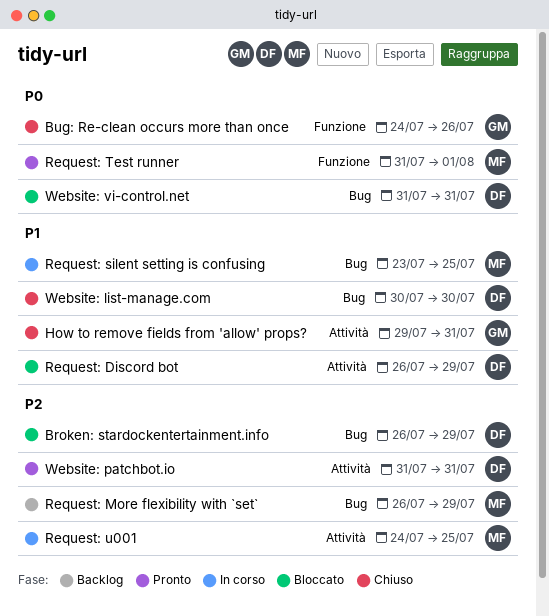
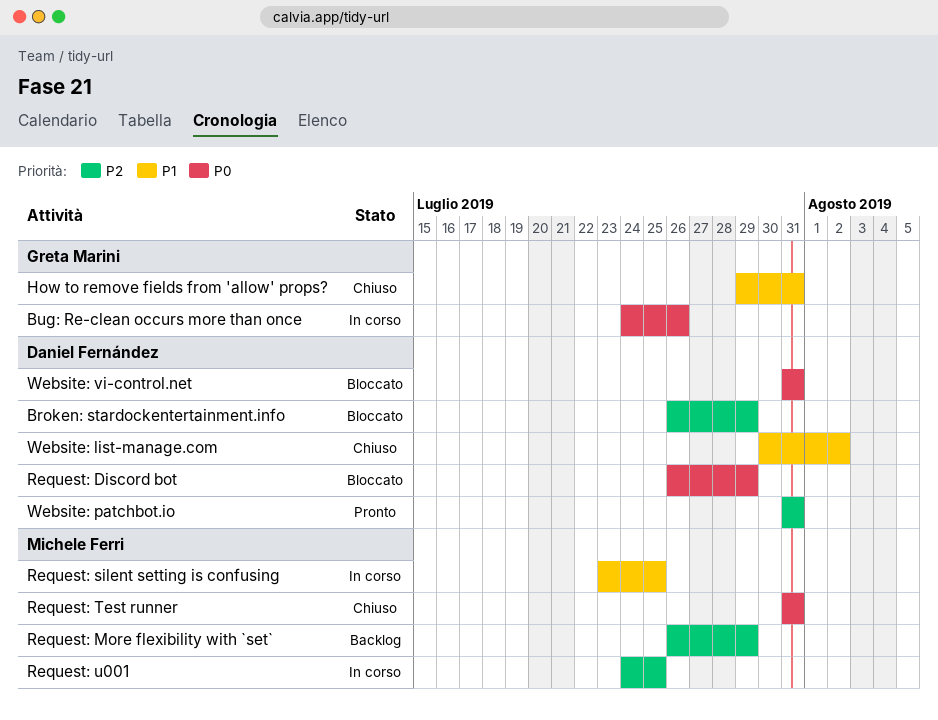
Bug: Re-clean occurs more than once, status: Chiuso -> In corso
Request: Discord bot, priority: P1 -> P0
Request: Test runner, status: Pronto -> Chiuso
Request: Test runner, due: Aug 1 -> Jul 31
Website: list-manage.com, due: Jul 30 -> Aug 2

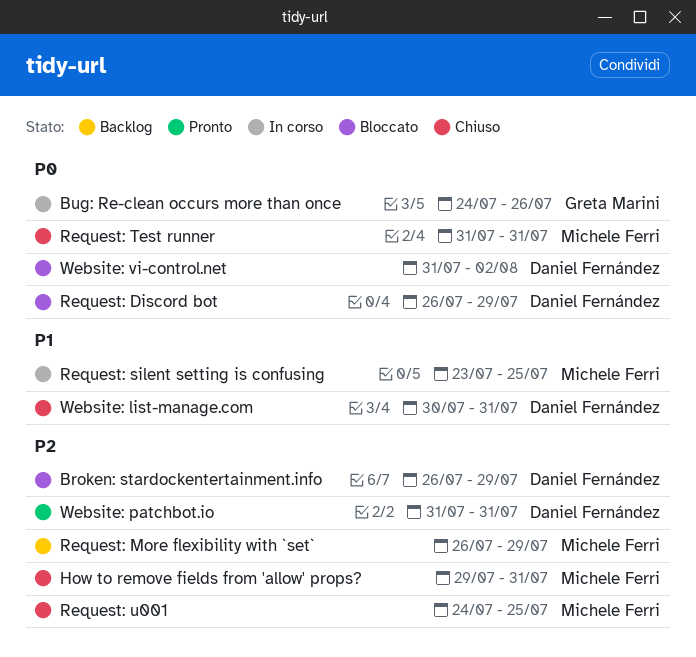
How to remove fields from 'allow' props?, owner: Greta Marini -> Michele Ferri
How to remove fields from 'allow' props?, priority: P1 -> P2
Request: u001, status: In corso -> Chiuso
Website: list-manage.com, due: Aug 2 -> Jul 31
Website: vi-control.net, due: Jul 31 -> Aug 2

